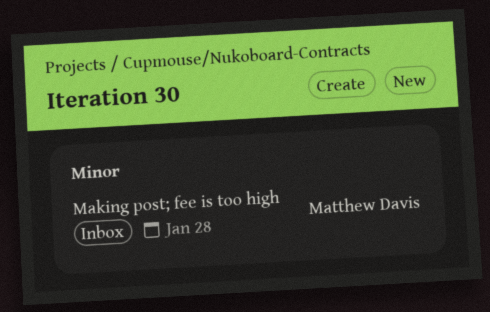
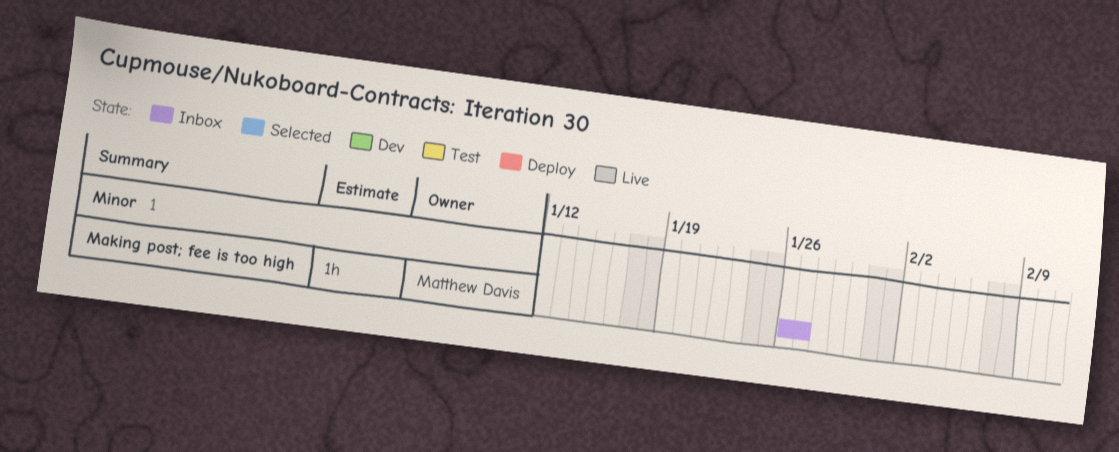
Making post; fee is too high, due: Jan 28 -> Jan 27

